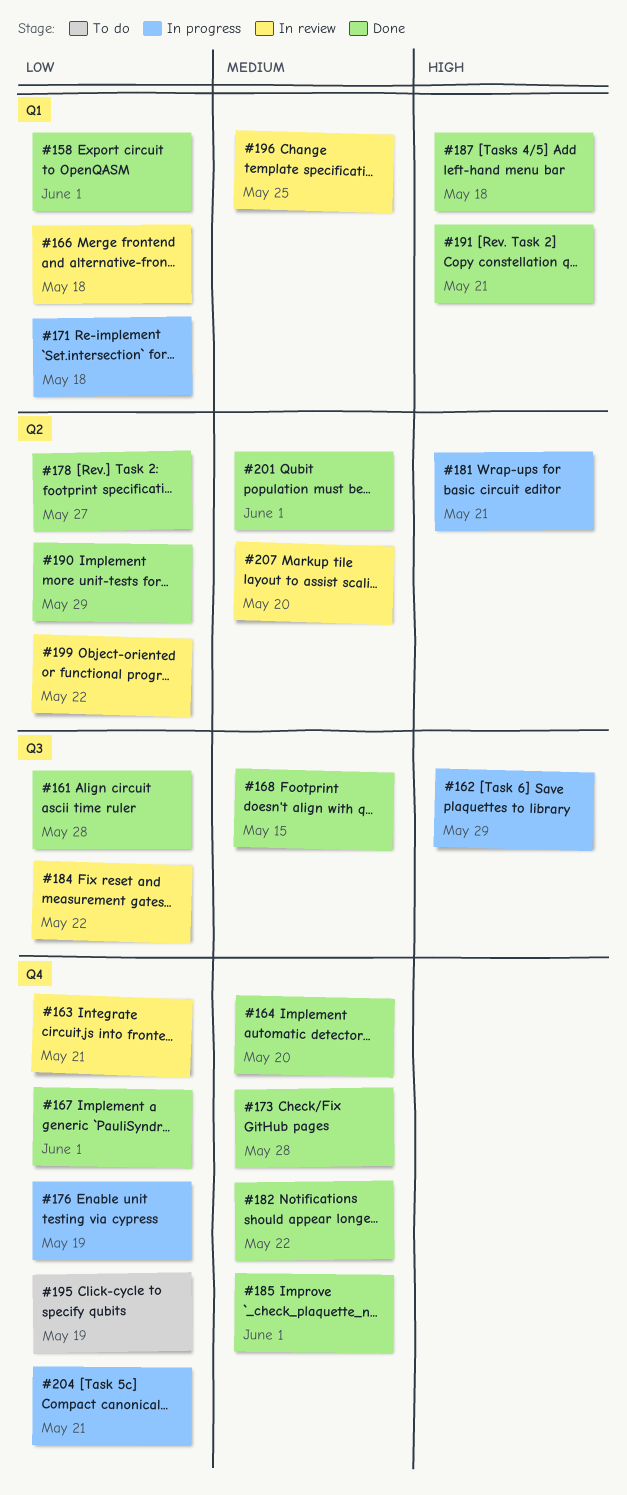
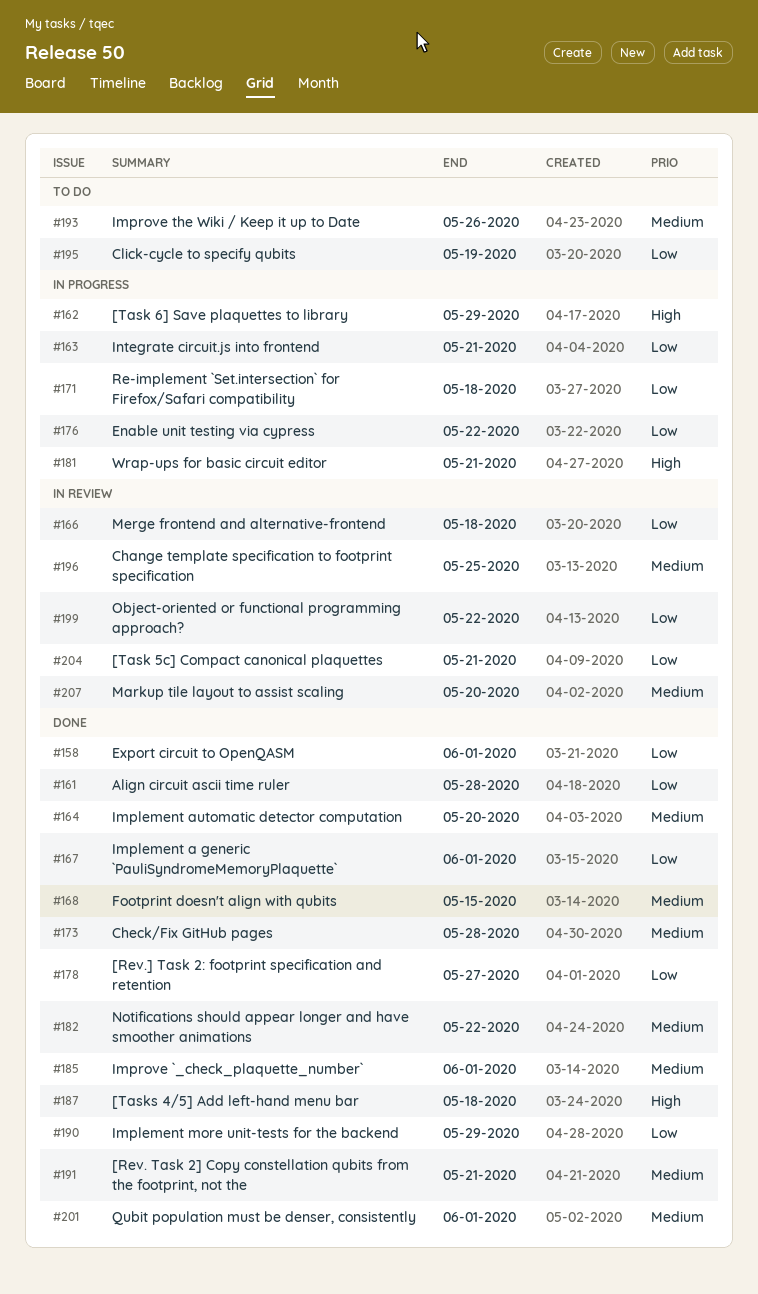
#163, status: In review -> In progress
#176, due: May 19 -> May 22
#184: present -> none
#191, priority: High -> Medium
#193: none -> present
#204, status: In progress -> In review

